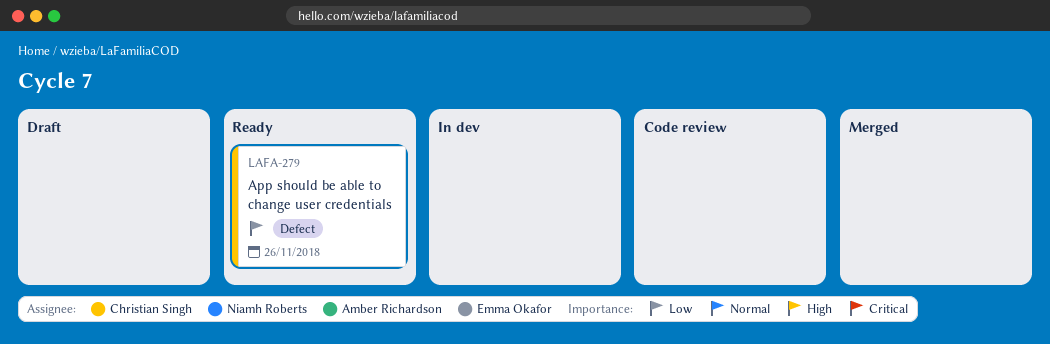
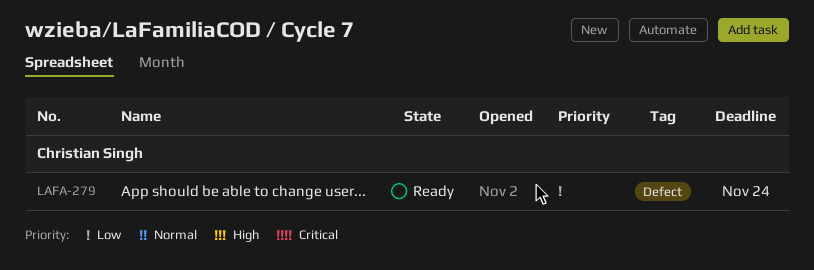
LAFA-279, due: Nov 26 -> Nov 24

